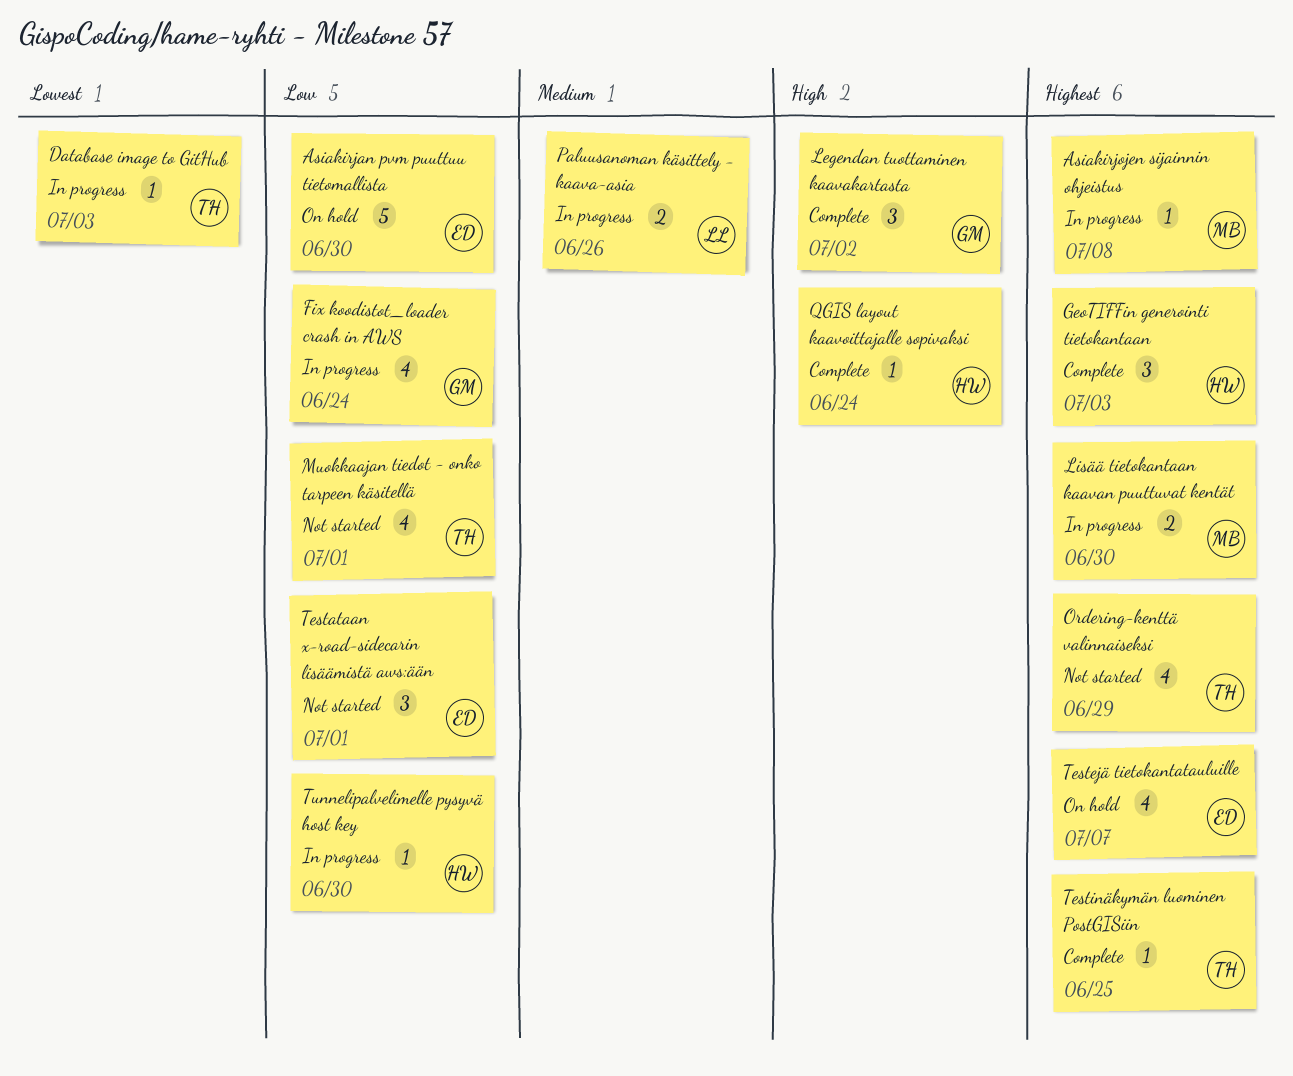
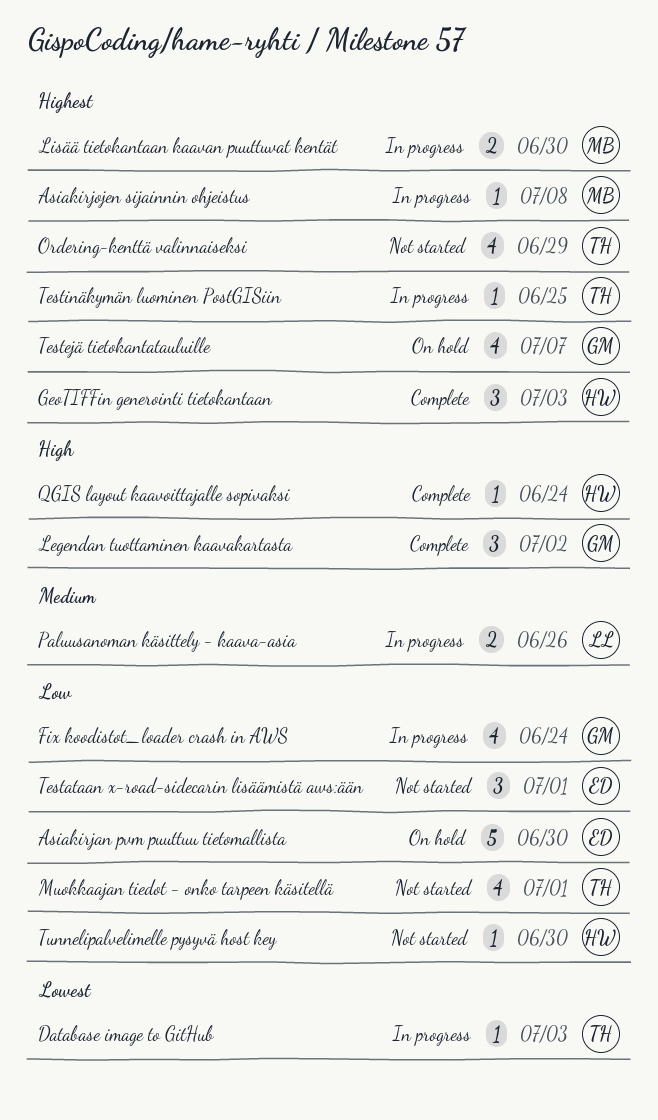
Testejä tietokantatauluille, owner: ED -> GM
Testinäkymän luominen PostGISiin, status: Complete -> In progress
Tunnelipalvelimelle pysyvä host key, status: In progress -> Not started

